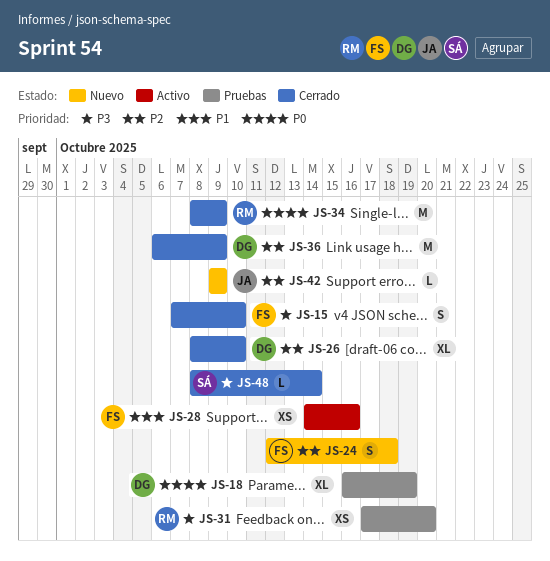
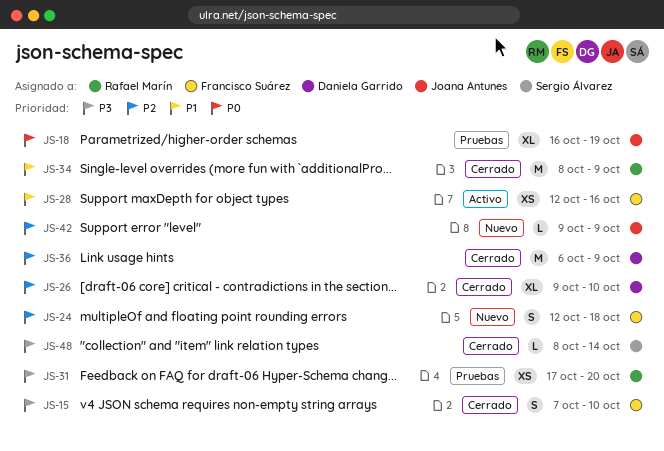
JS-18, owner: Daniela Garrido -> Joana Antunes
JS-26, start: Oct 8 -> Oct 9
JS-28, start: Oct 14 -> Oct 12
JS-34, priority: P0 -> P1

